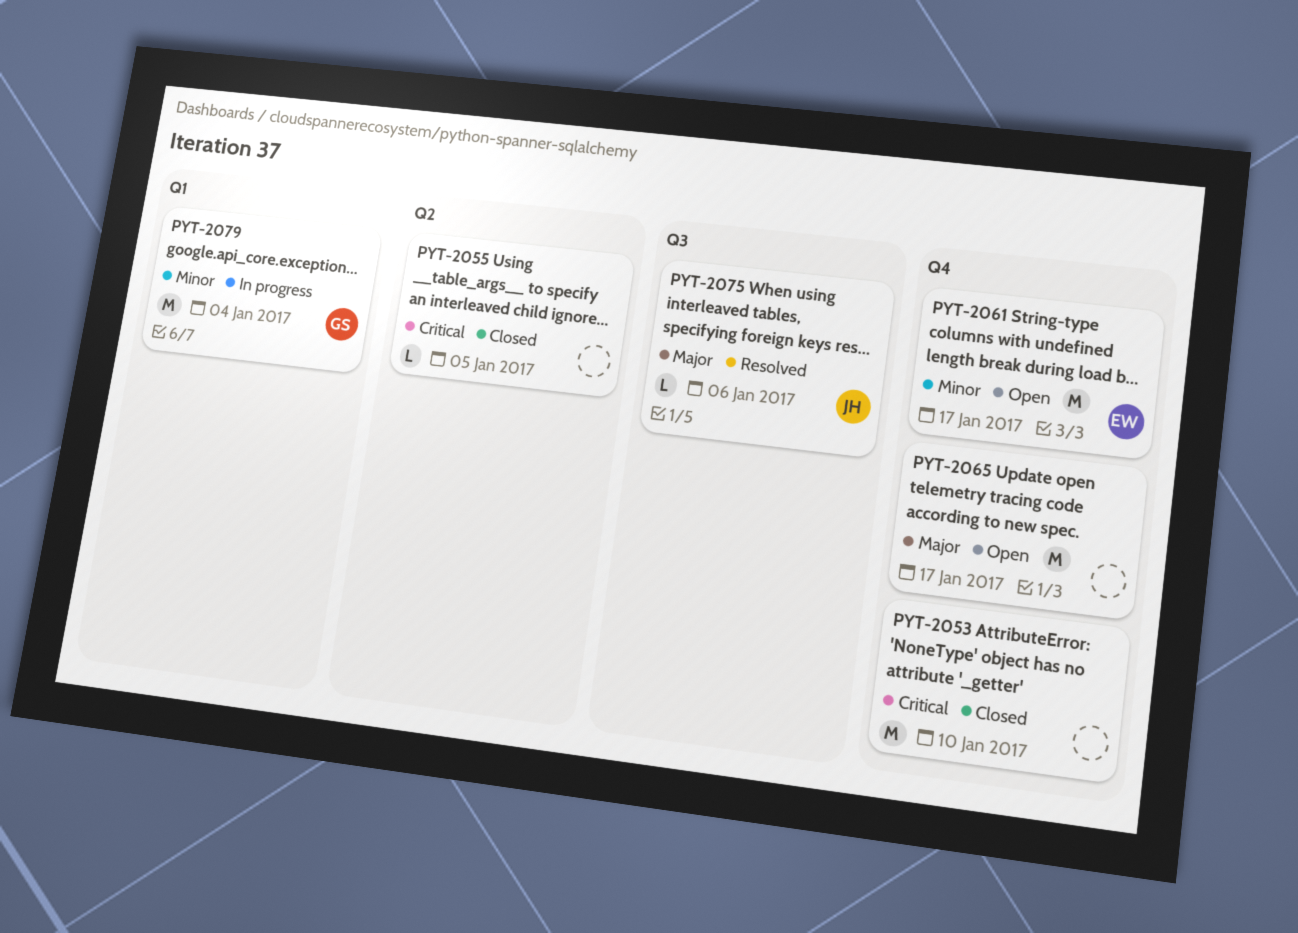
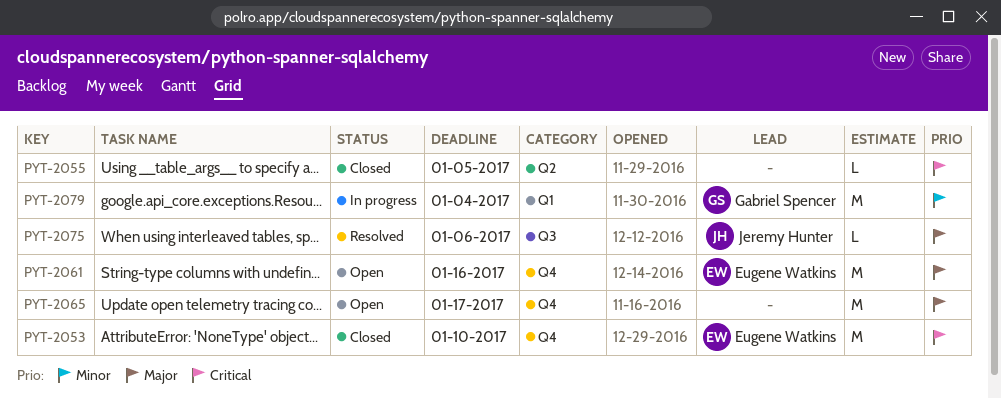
PYT-2053, owner: none -> Eugene Watkins
PYT-2061, priority: Minor -> Major
PYT-2061, due: Jan 17 -> Jan 16

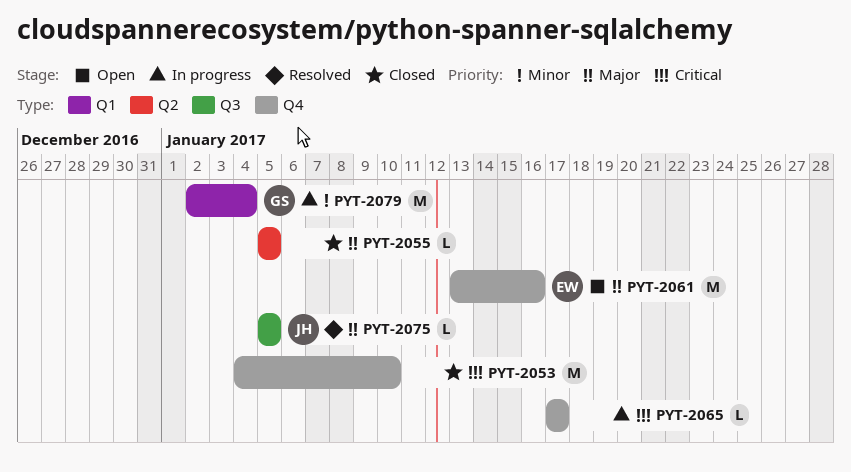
PYT-2053, owner: Eugene Watkins -> none
PYT-2055, priority: Critical -> Major
PYT-2065, status: Open -> In progress
PYT-2065, priority: Major -> Critical
PYT-2065, estimate: M -> L
PYT-2075, due: Jan 6 -> Jan 5

